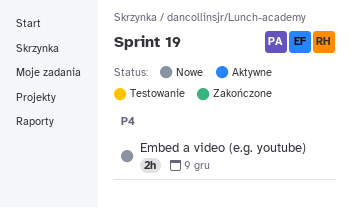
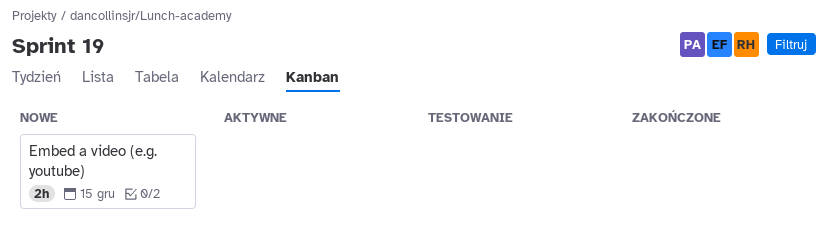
Embed a video (e.g. youtube), due: Dec 9 -> Dec 15

